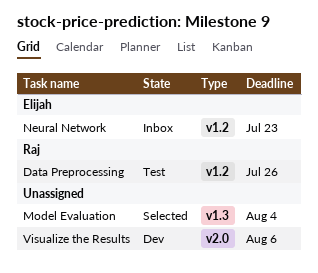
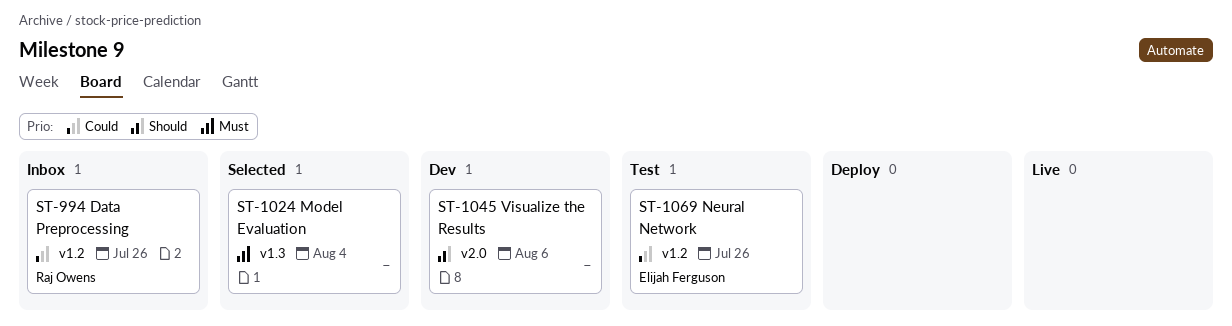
Data Preprocessing, status: Test -> Inbox
Neural Network, status: Inbox -> Test
Neural Network, due: Jul 23 -> Jul 26

